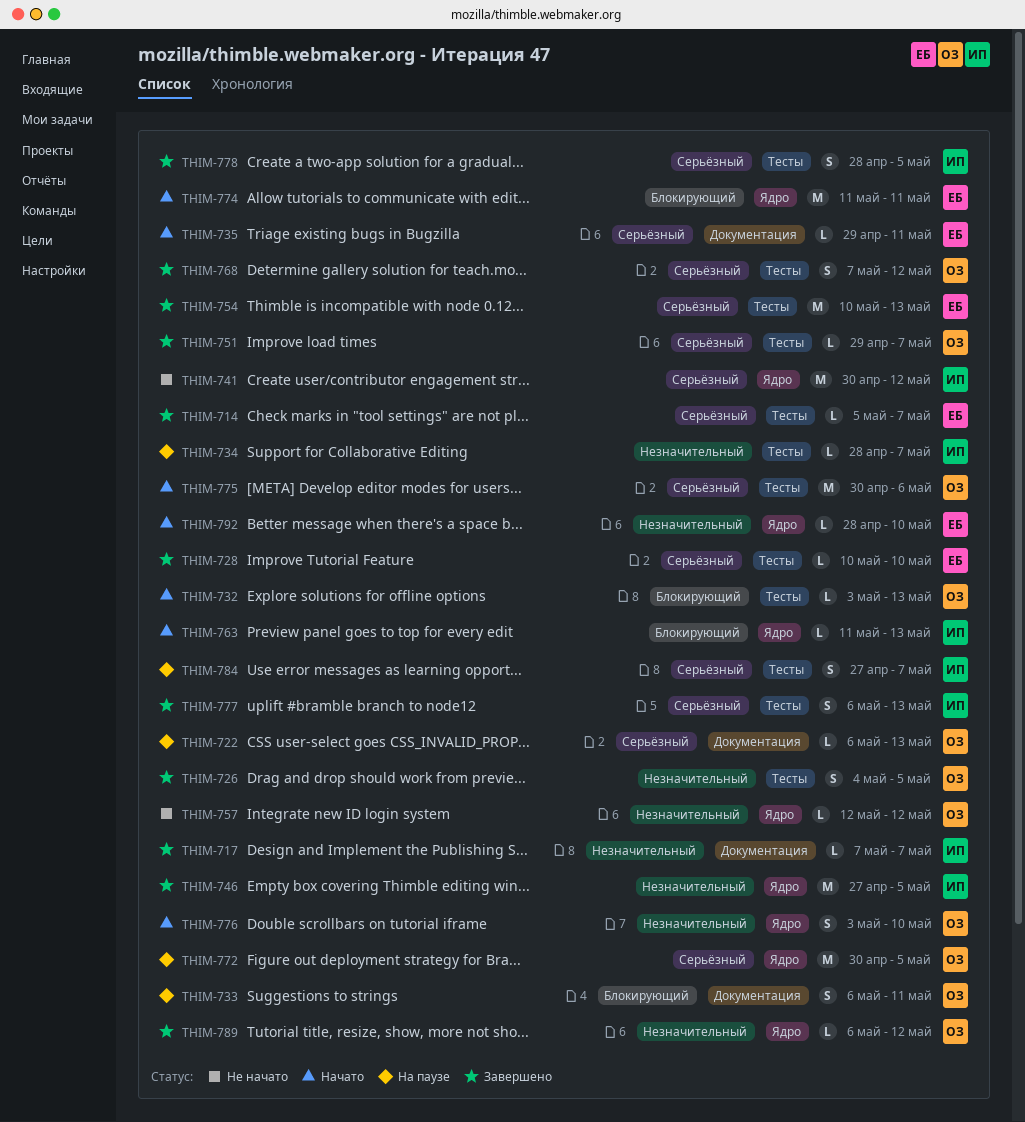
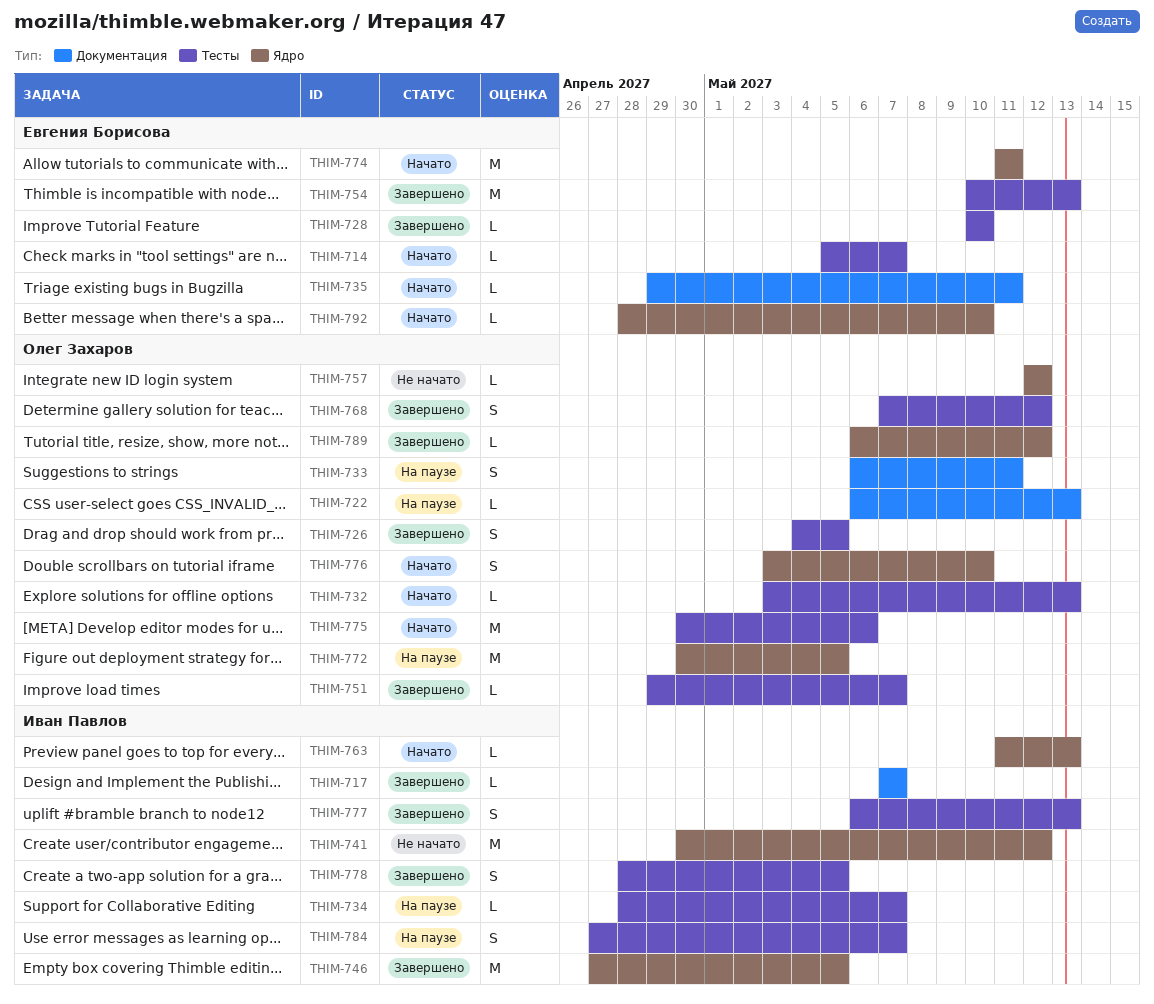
THIM-714, status: Завершено -> Начато

